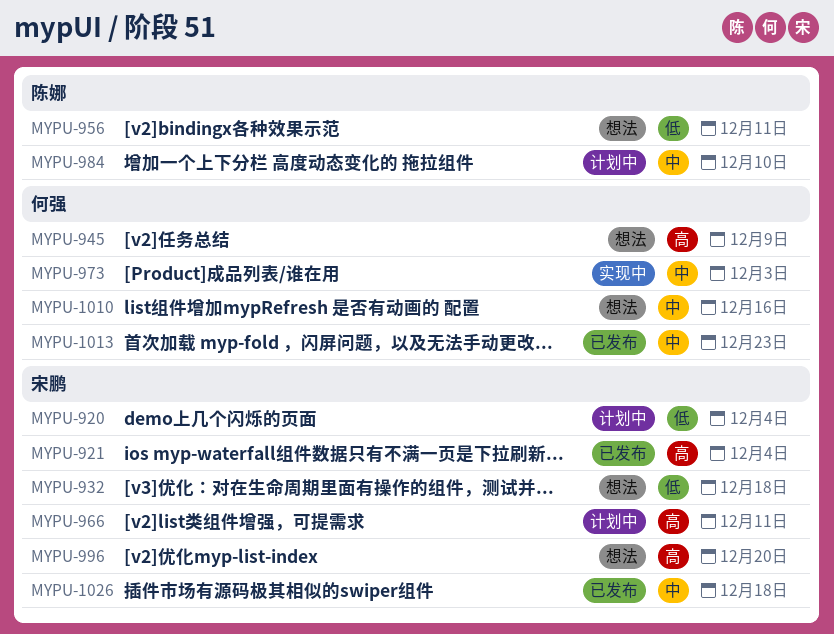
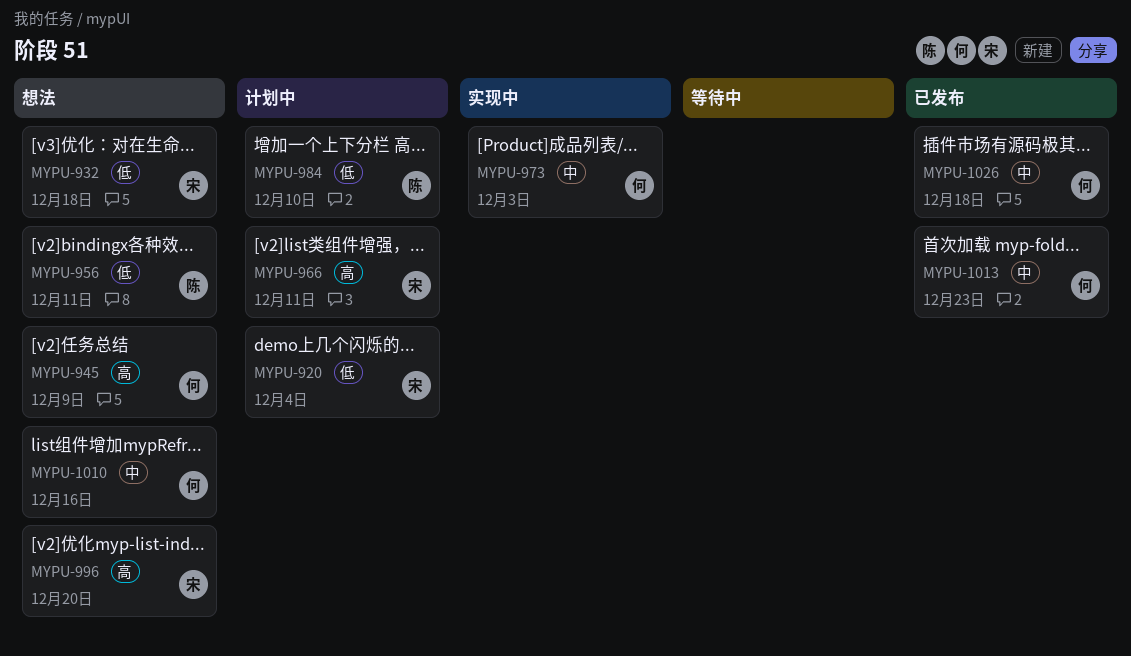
MYPU-921: present -> none
MYPU-984, priority: 中 -> 低
MYPU-1026, owner: 宋鹏 -> 何强

